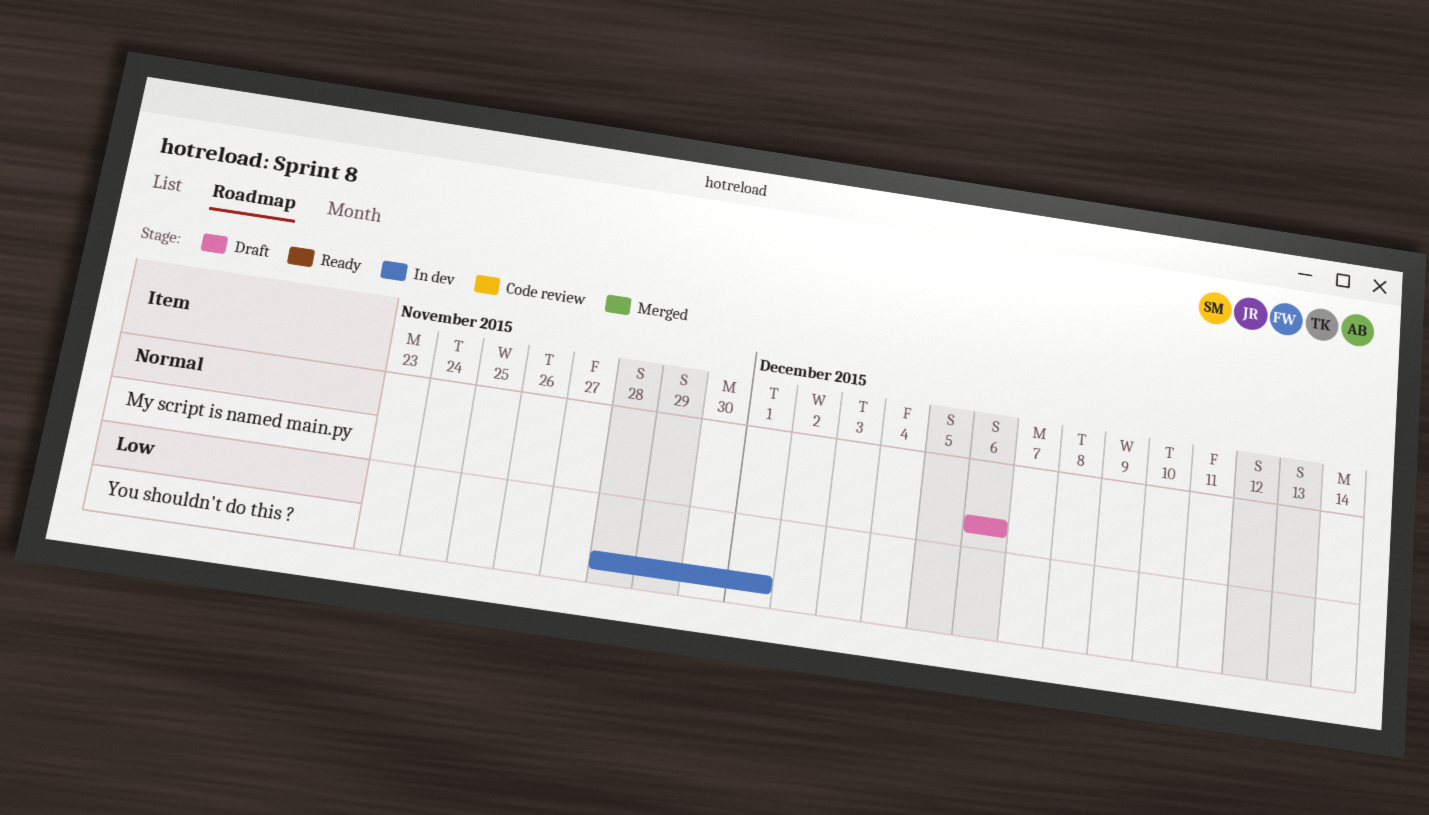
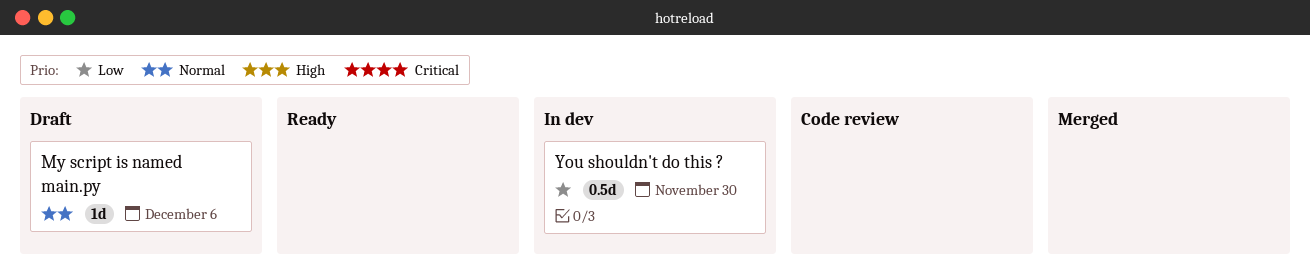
You shouldn't do this ?, due: Dec 1 -> Nov 30

